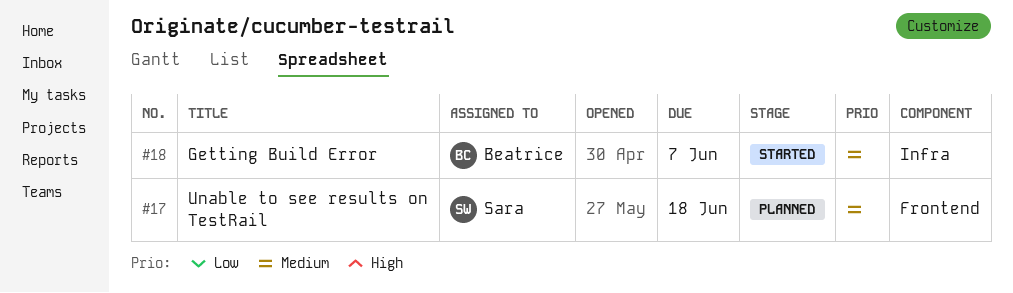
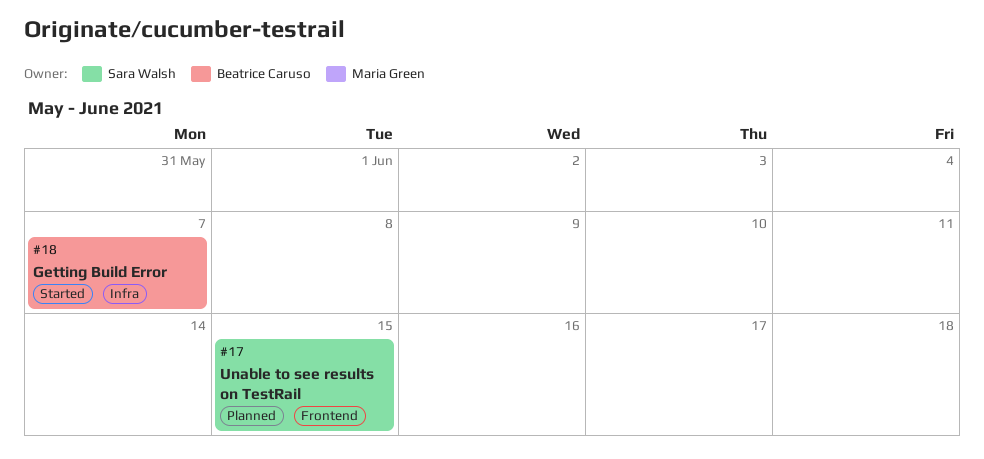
#17, due: Jun 18 -> Jun 15

